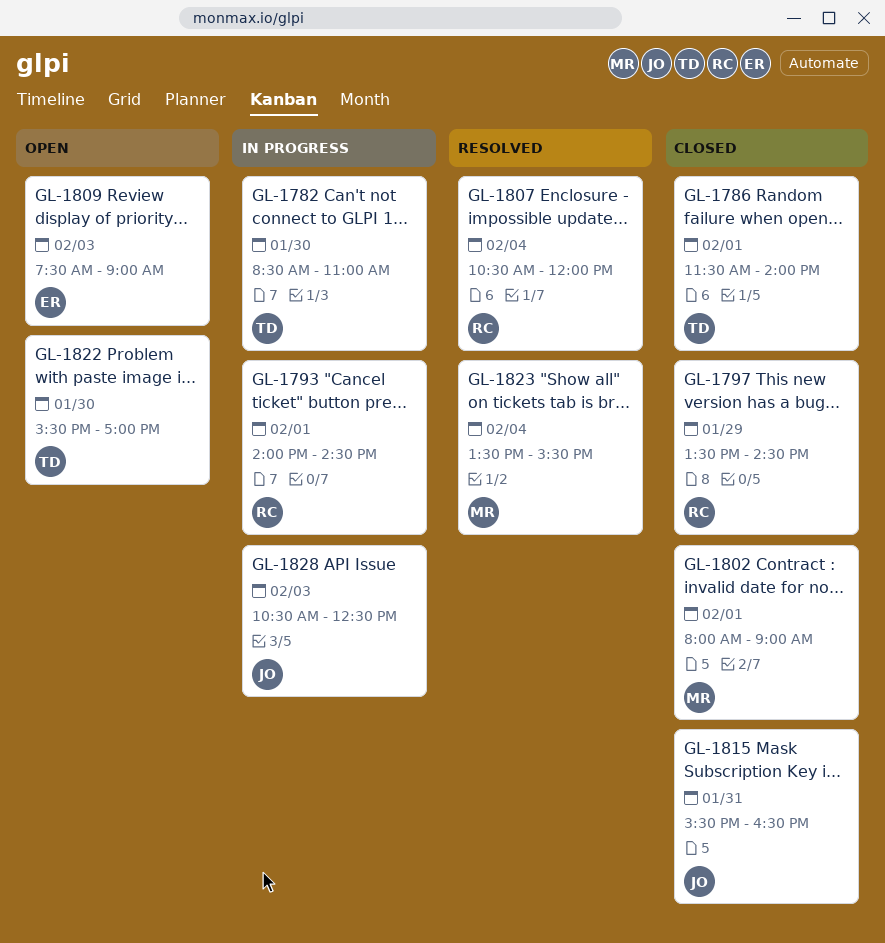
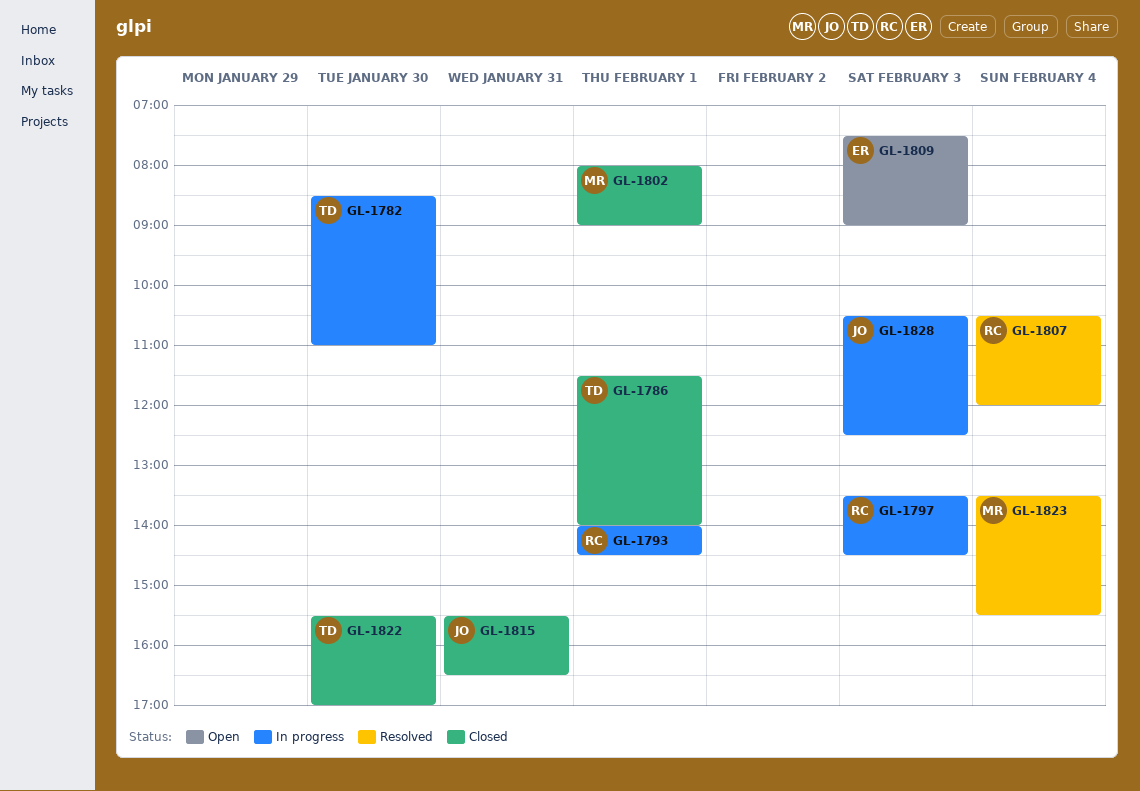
GL-1797, status: Closed -> In progress
GL-1797, day: Jan 29 -> Feb 3
GL-1822, status: Open -> Closed

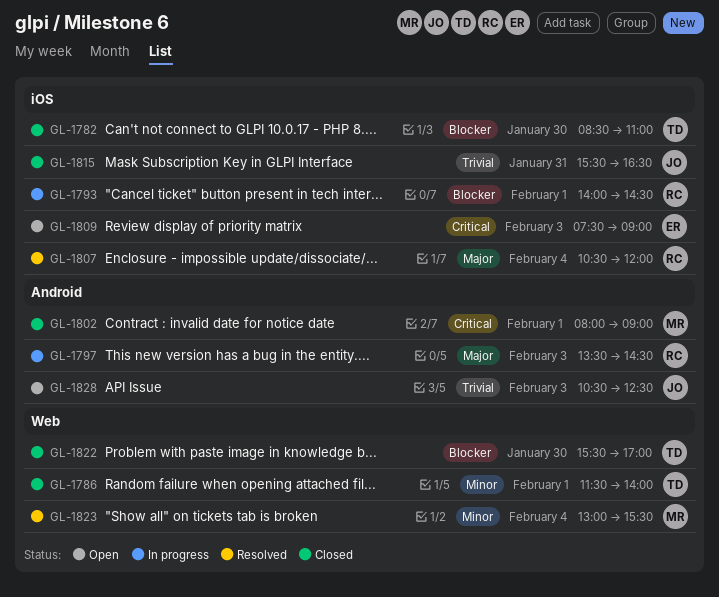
GL-1782, status: In progress -> Closed
GL-1823, begins: 13:30 -> 13:00
GL-1828, status: In progress -> Open

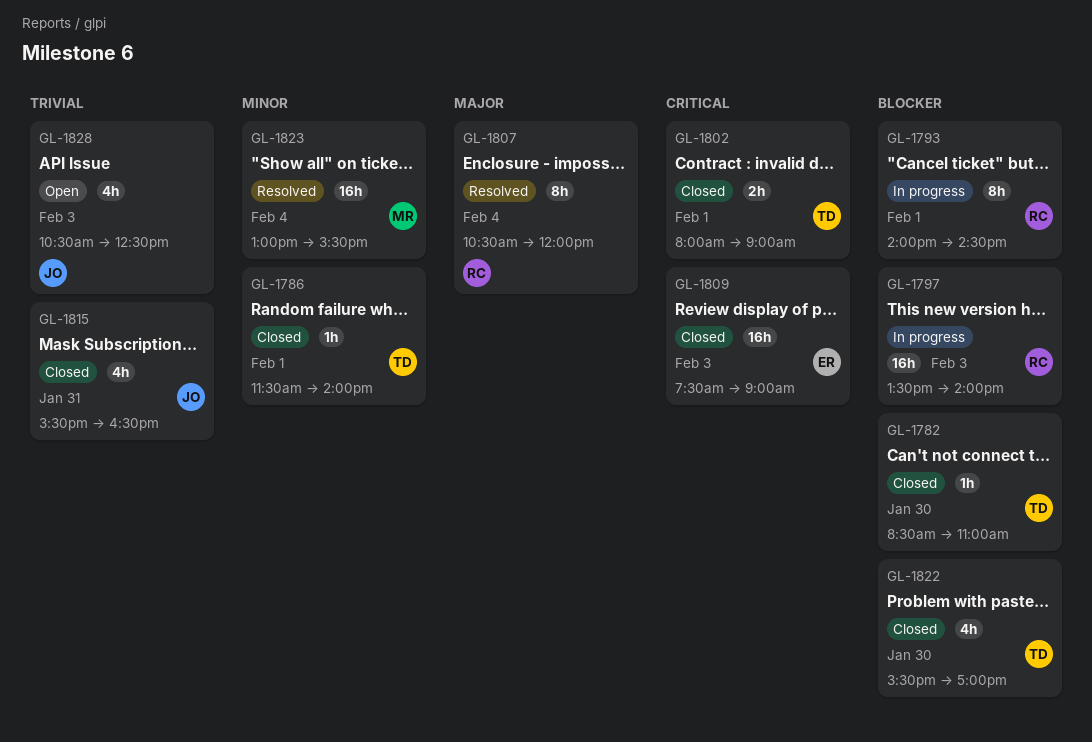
GL-1797, priority: Major -> Blocker
GL-1797, ends: 14:30 -> 14:00
GL-1802, owner: MR -> TD
GL-1809, status: Open -> Closed

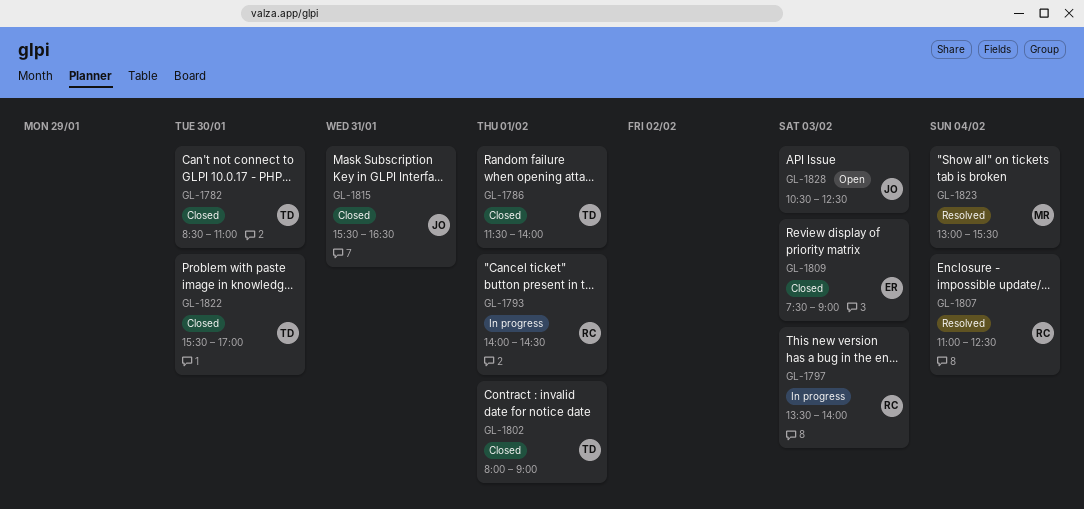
GL-1807, begins: 10:30 -> 11:00
GL-1807, ends: 12:00 -> 12:30

